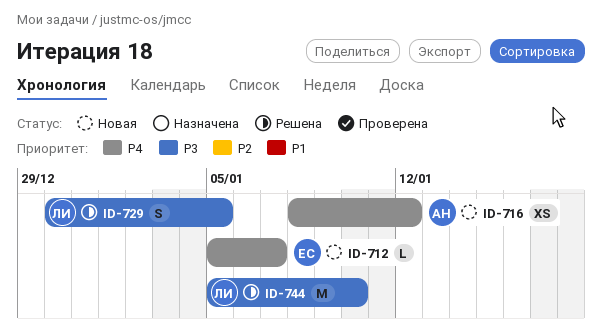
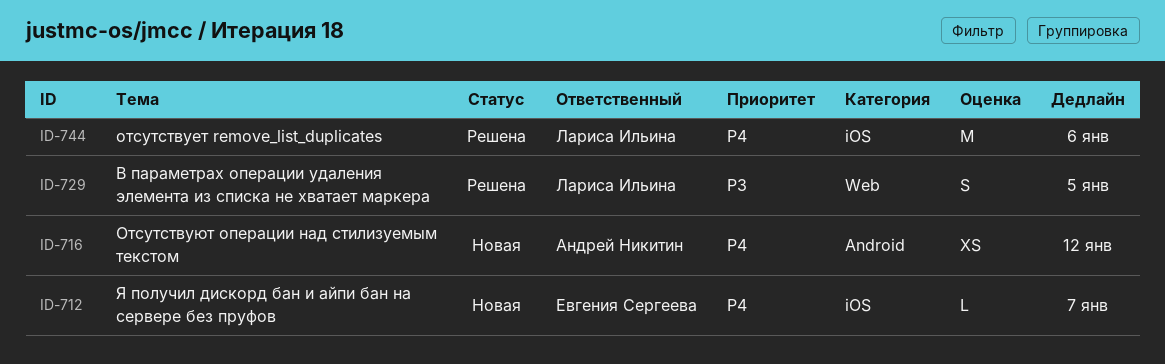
ID-744, priority: P3 -> P4
ID-744, due: Jan 10 -> Jan 6

